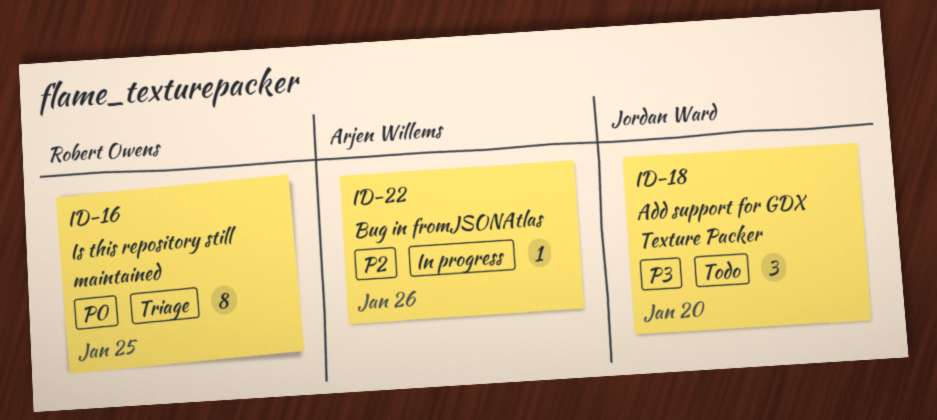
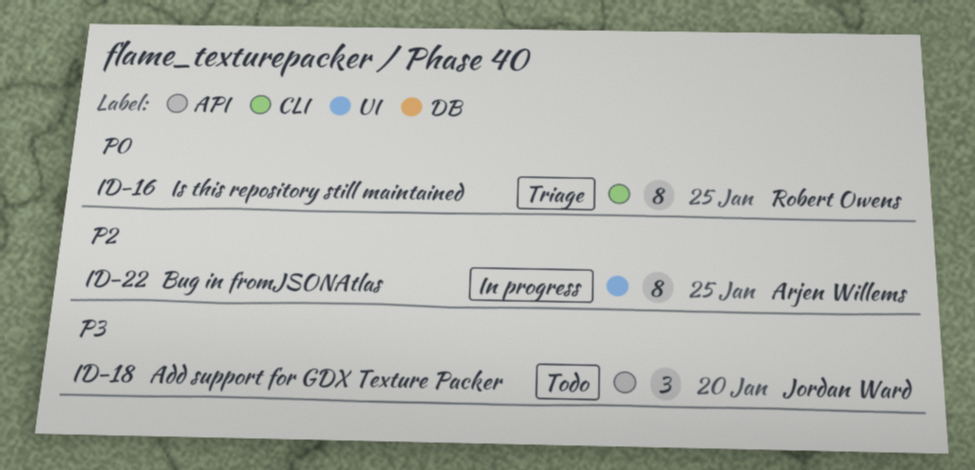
ID-22, estimate: 1 -> 8
ID-22, due: Jan 26 -> Jan 25

